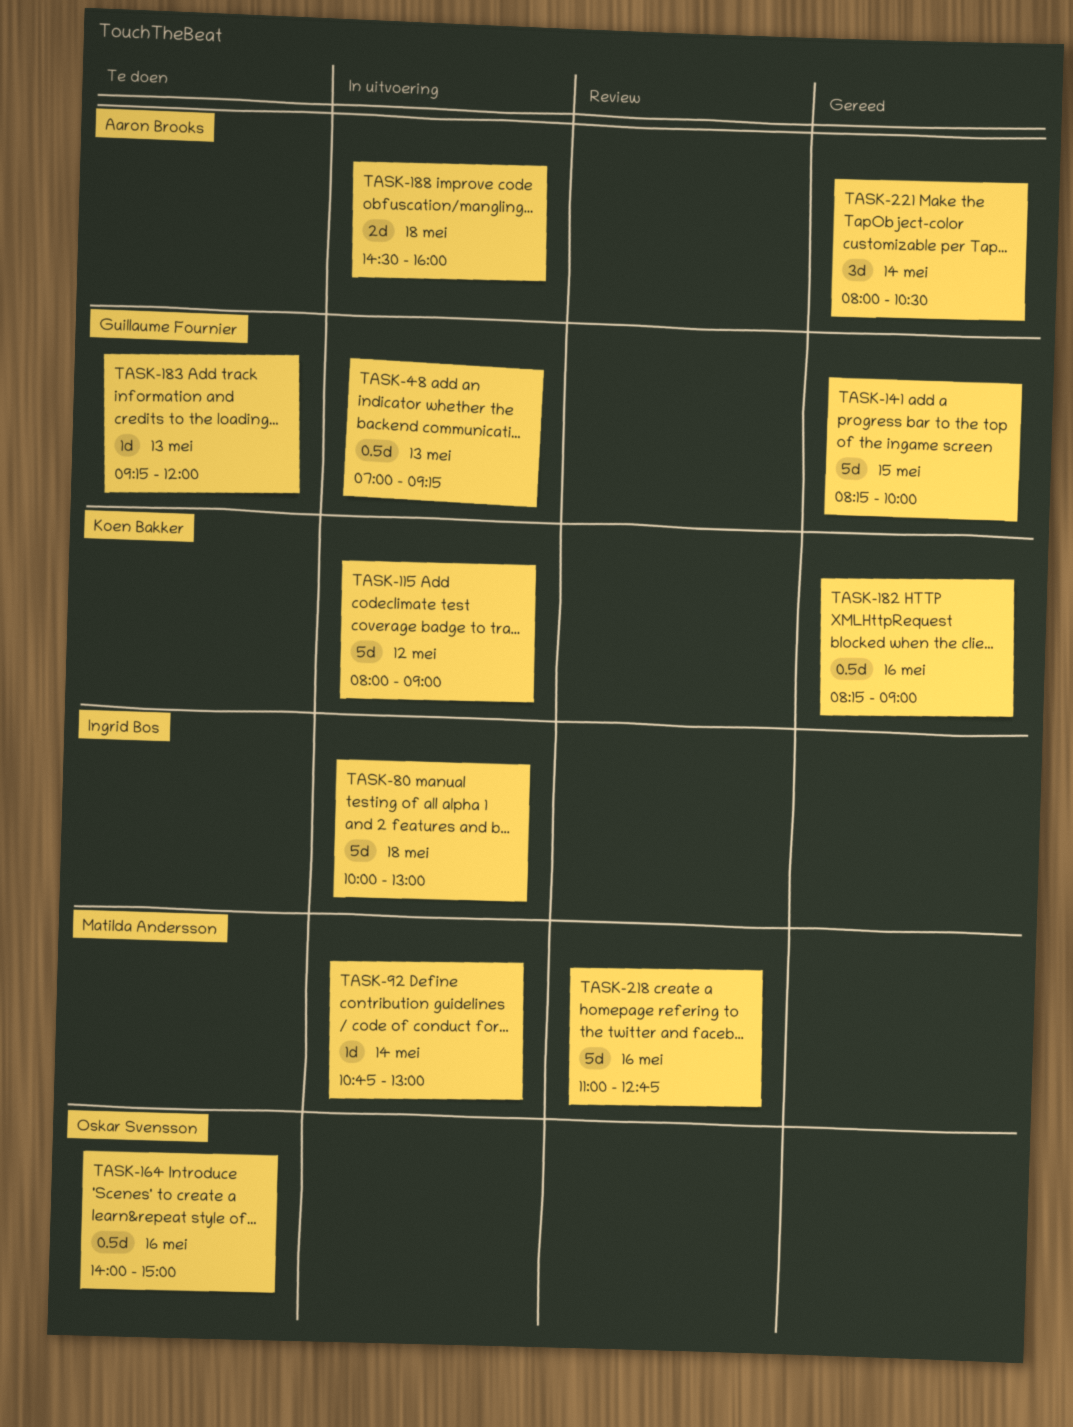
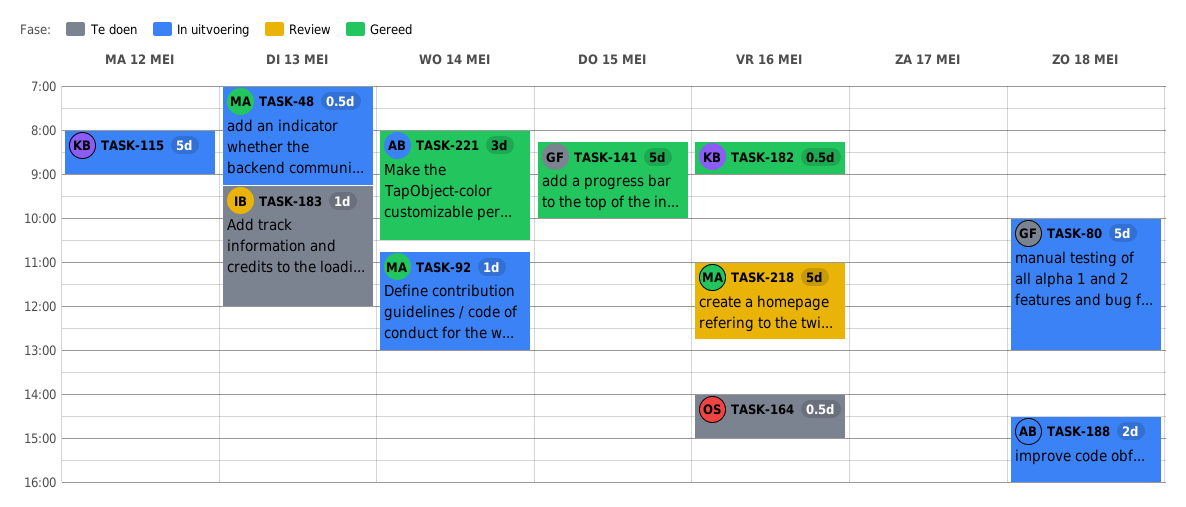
TASK-48, owner: Guillaume Fournier -> Matilda Andersson
TASK-80, owner: Ingrid Bos -> Guillaume Fournier
TASK-183, owner: Guillaume Fournier -> Ingrid Bos

